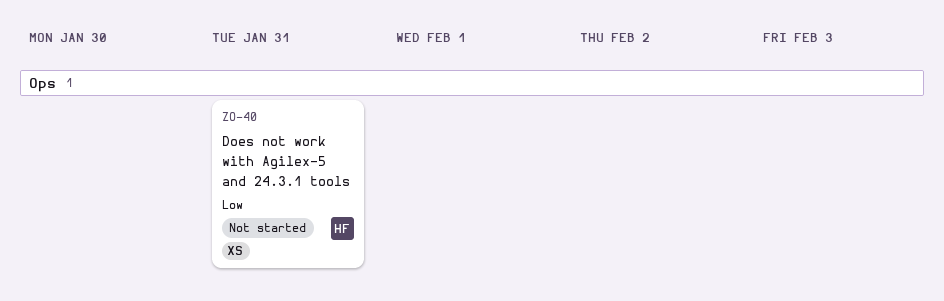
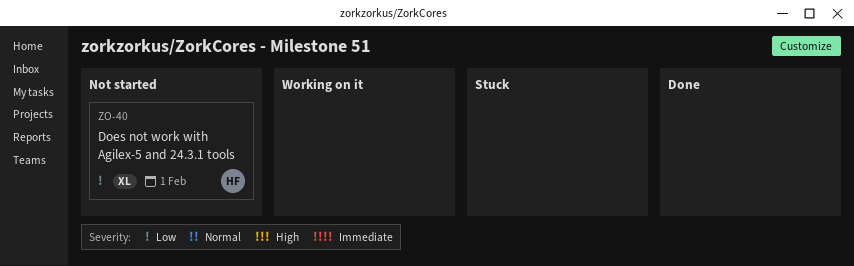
ZO-40, estimate: XS -> XL
ZO-40, due: Jan 31 -> Feb 1

